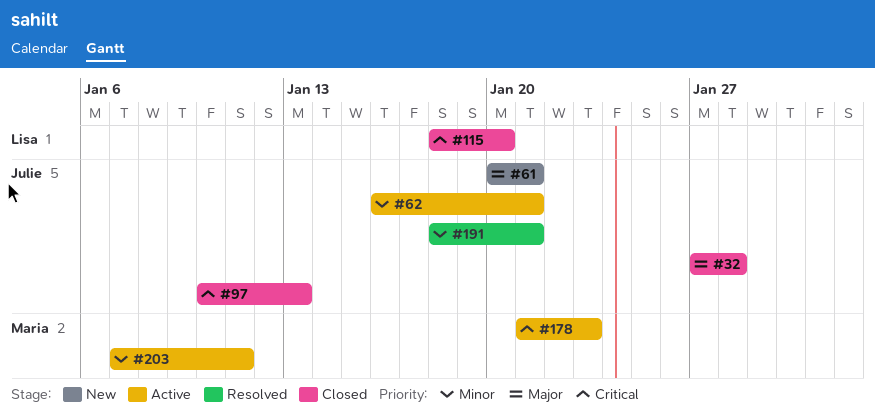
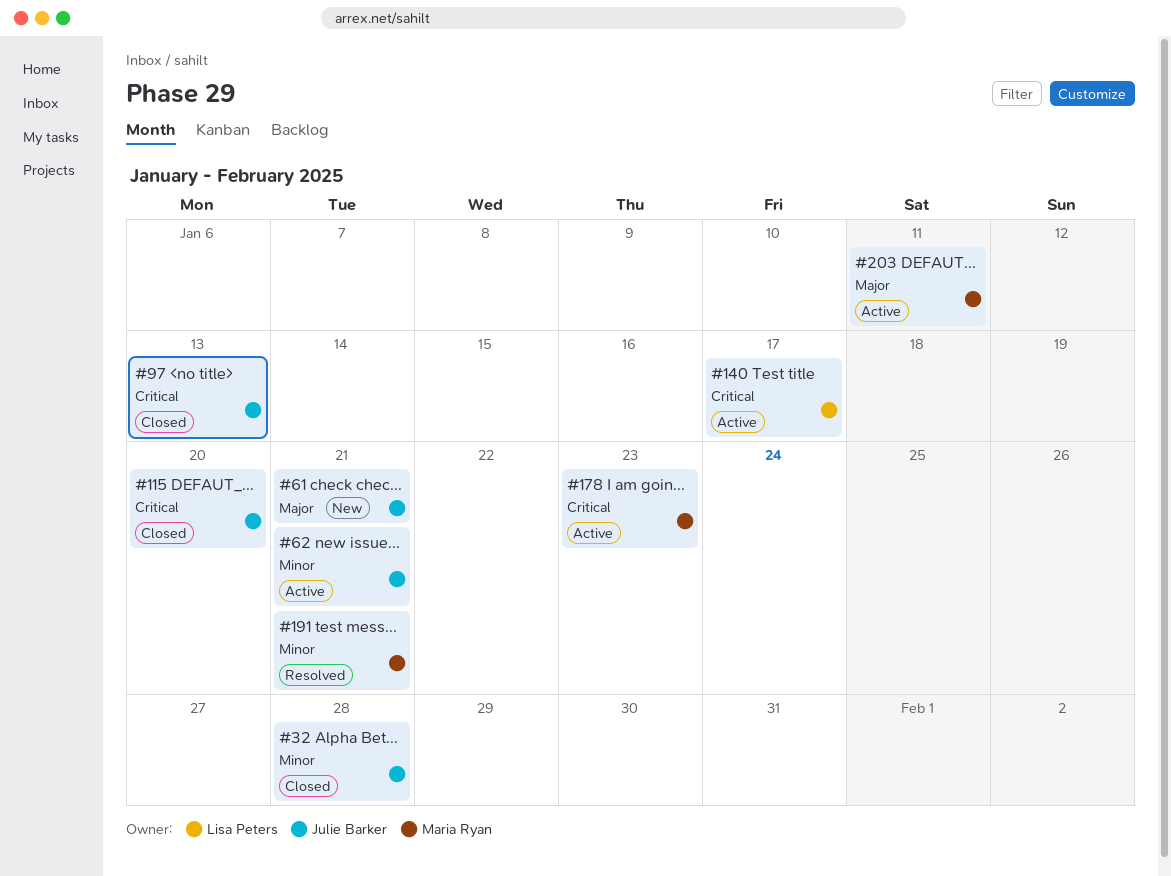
#32, priority: Major -> Minor
#115, owner: Lisa Peters -> Julie Barker
#140: none -> present
#191, owner: Julie Barker -> Maria Ryan
#203, priority: Minor -> Major

